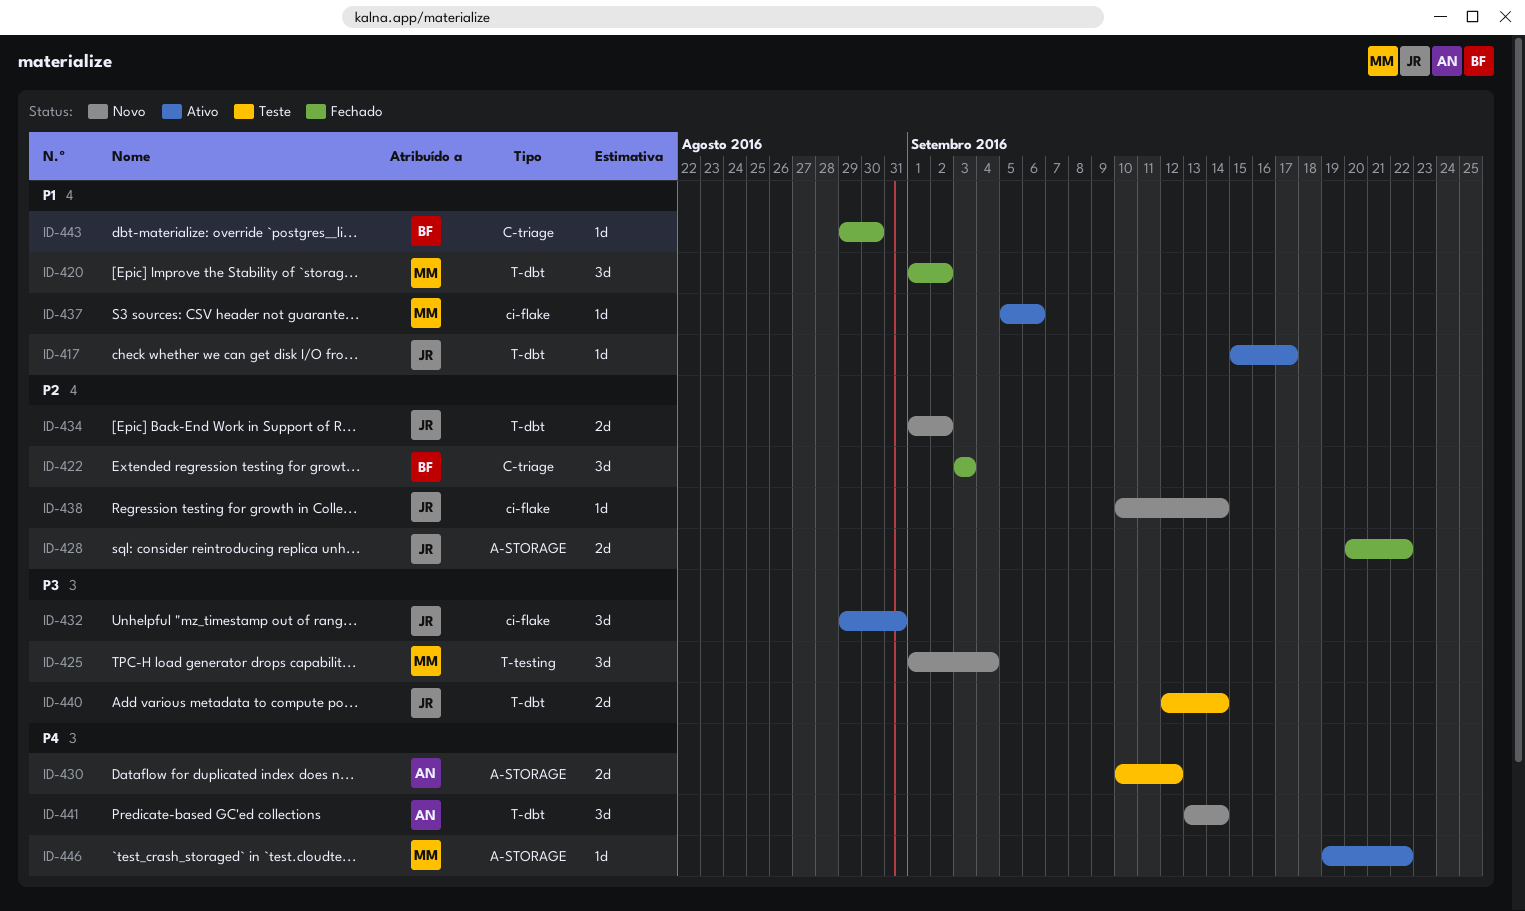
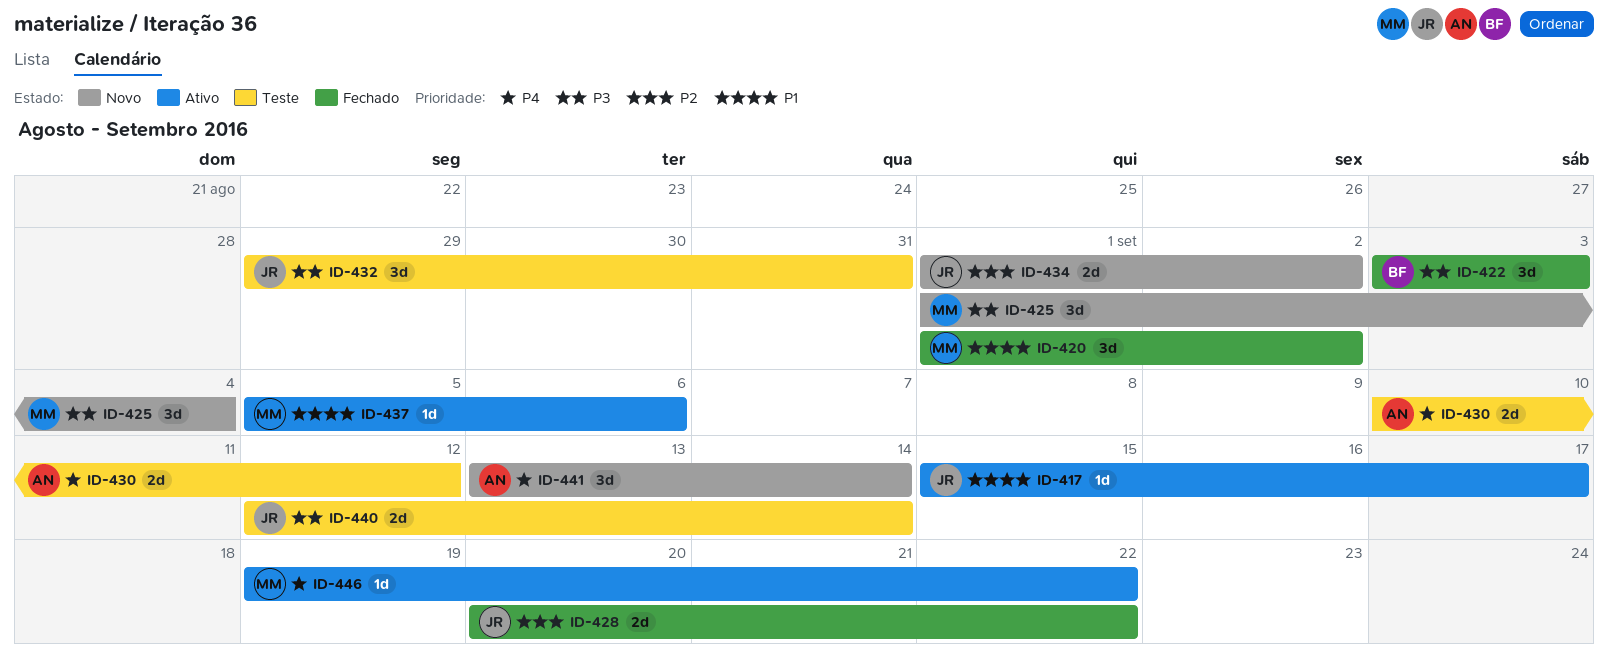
ID-422, priority: P2 -> P3
ID-432, status: Ativo -> Teste
ID-438: present -> none
ID-443: present -> none

